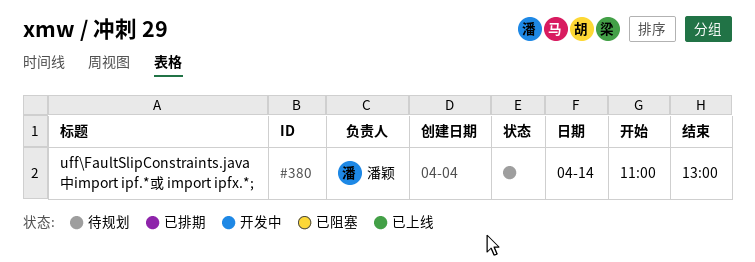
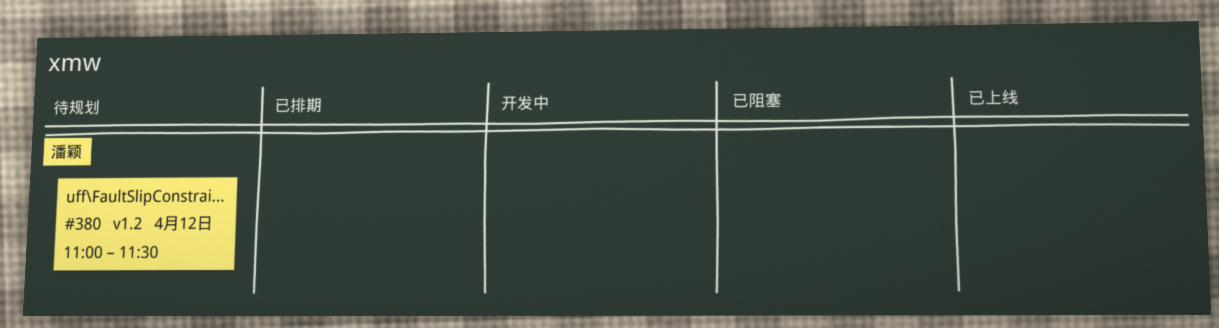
#380, day: Apr 14 -> Apr 12
#380, ends: 13:00 -> 11:30

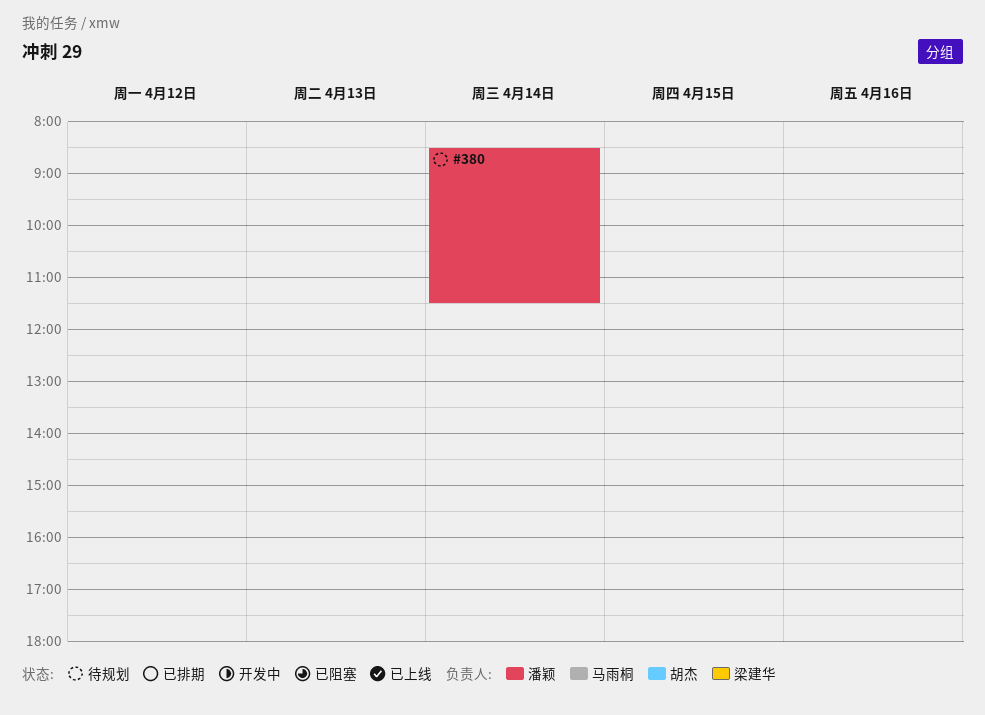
#380, day: Apr 12 -> Apr 14
#380, begins: 11:00 -> 08:30

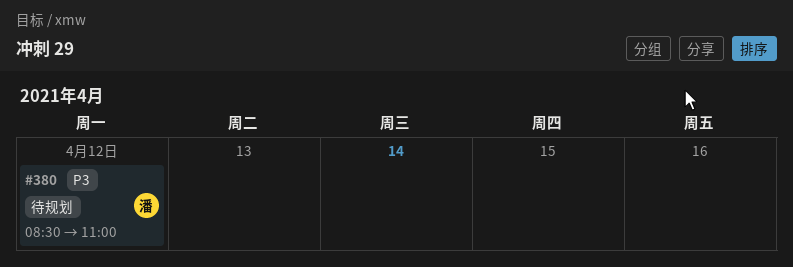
#380, day: Apr 14 -> Apr 12
#380, ends: 11:30 -> 11:00

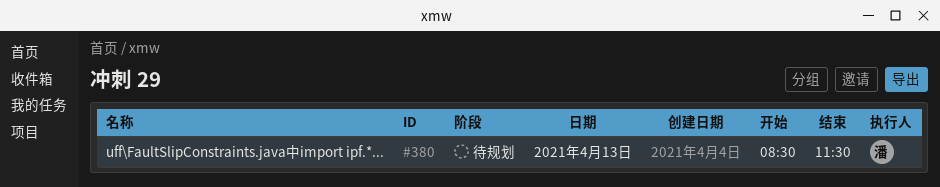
#380, day: Apr 12 -> Apr 13
#380, ends: 11:00 -> 11:30

